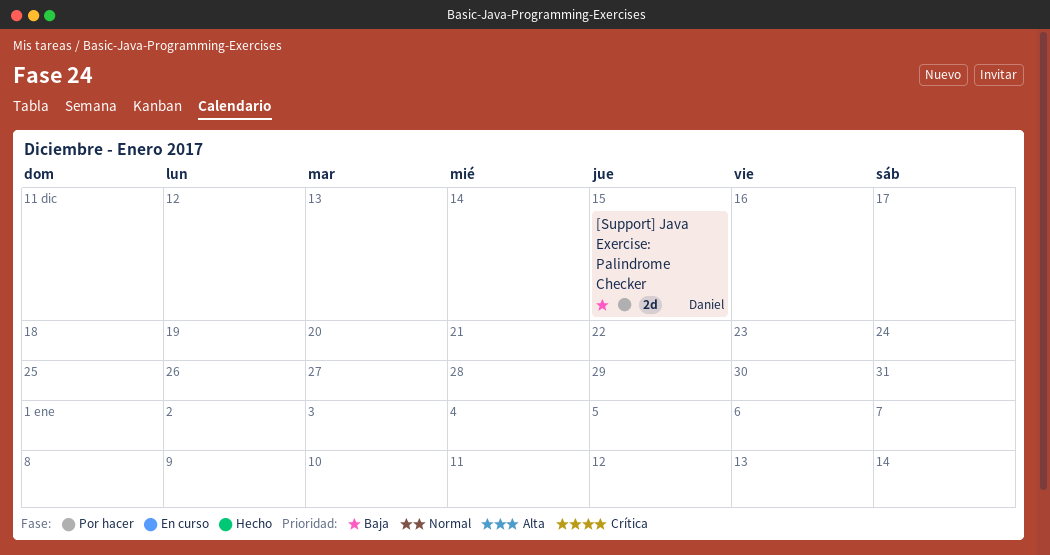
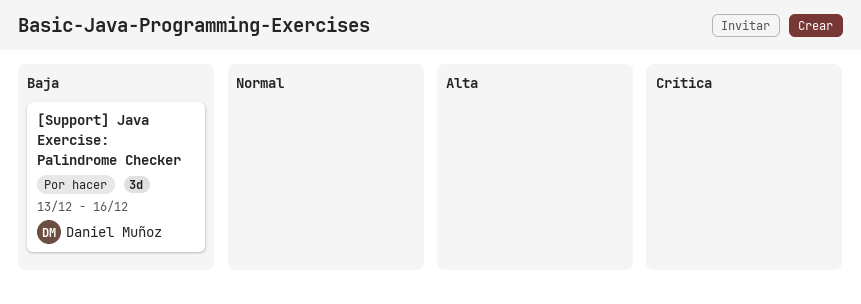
[Support] Java Exercise: Palindrome Checker, estimate: 2d -> 3d
[Support] Java Exercise: Palindrome Checker, due: Dec 15 -> Dec 16

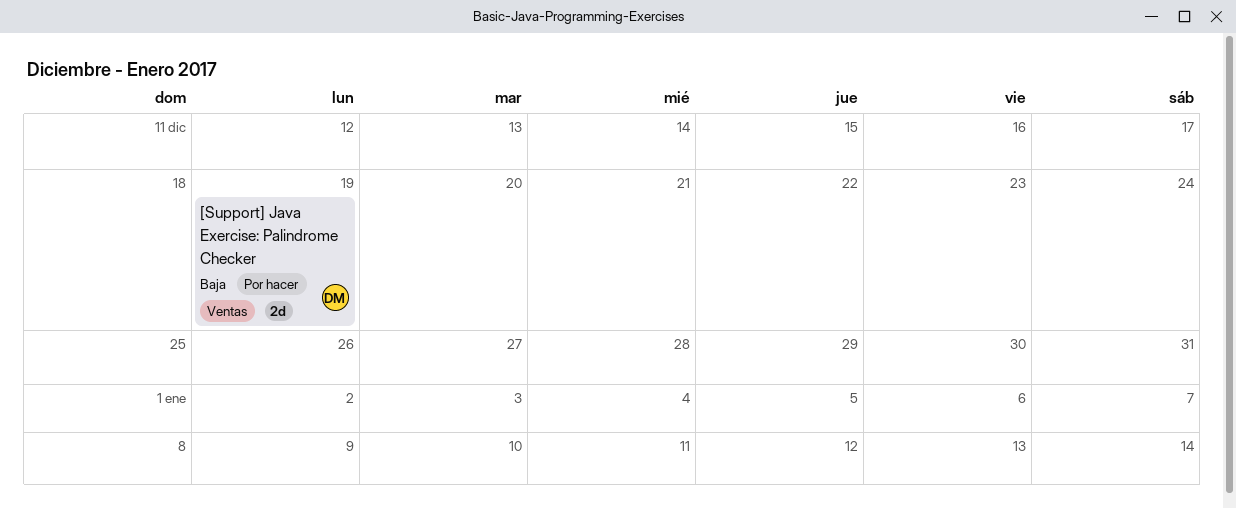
[Support] Java Exercise: Palindrome Checker, estimate: 3d -> 2d
[Support] Java Exercise: Palindrome Checker, due: Dec 16 -> Dec 19

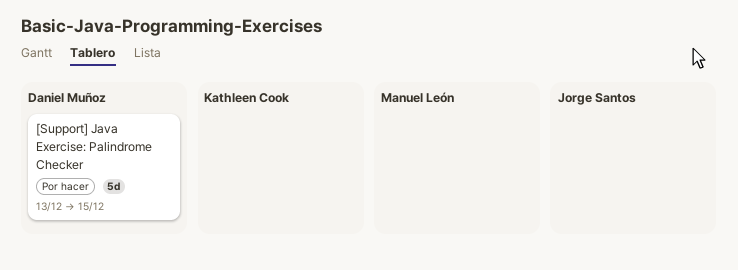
[Support] Java Exercise: Palindrome Checker, estimate: 2d -> 5d
[Support] Java Exercise: Palindrome Checker, due: Dec 19 -> Dec 15

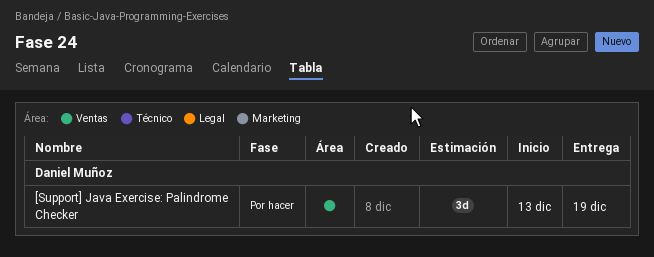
[Support] Java Exercise: Palindrome Checker, estimate: 5d -> 3d
[Support] Java Exercise: Palindrome Checker, due: Dec 15 -> Dec 19

